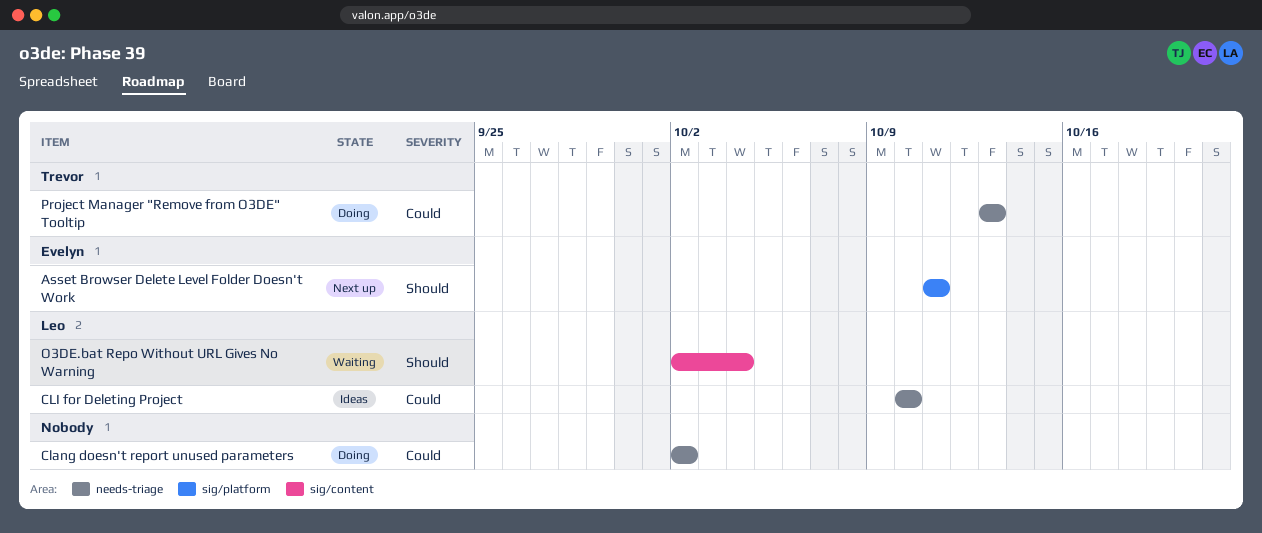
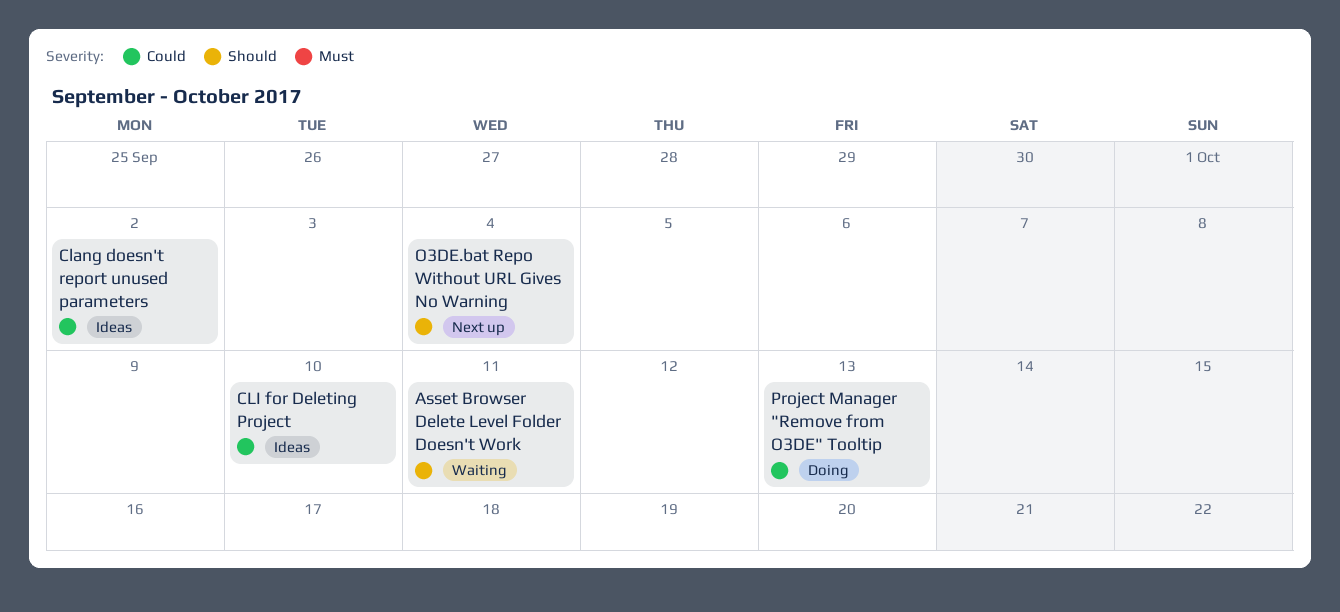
Asset Browser Delete Level Folder Doesn't Work, status: Next up -> Waiting
Clang doesn't report unused parameters, status: Doing -> Ideas
O3DE.bat Repo Without URL Gives No Warning, status: Waiting -> Next up

